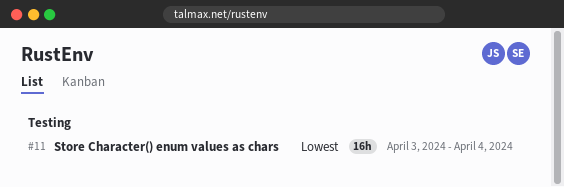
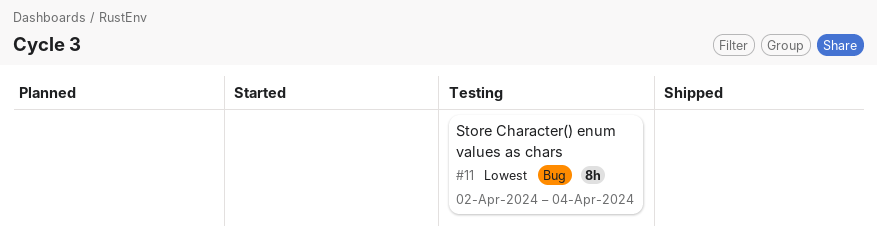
#11, estimate: 16h -> 8h
#11, start: Apr 3 -> Apr 2

